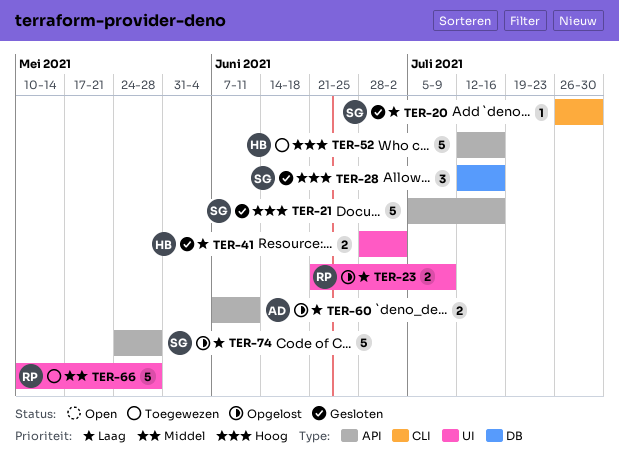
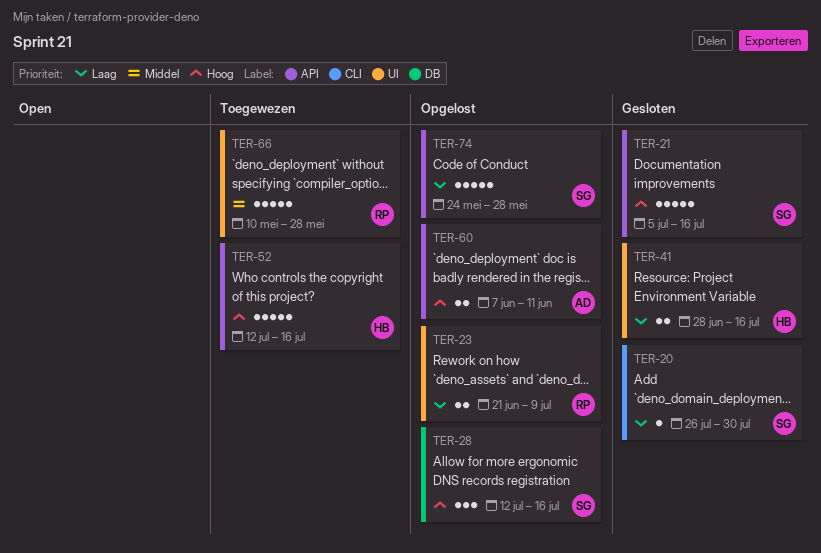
TER-28, status: Gesloten -> Opgelost
TER-41, due: Jul 2 -> Jul 16
TER-60, priority: Laag -> Hoog

